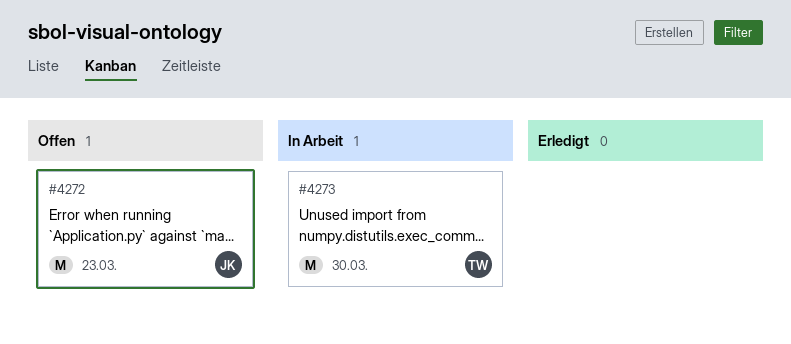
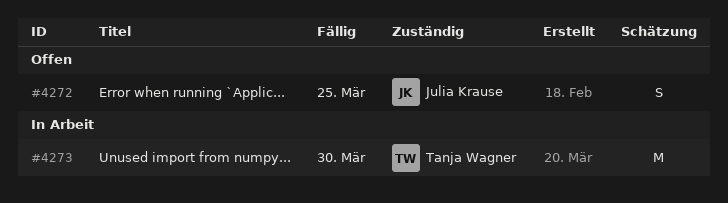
#4272, estimate: M -> S
#4272, due: Mar 23 -> Mar 25

